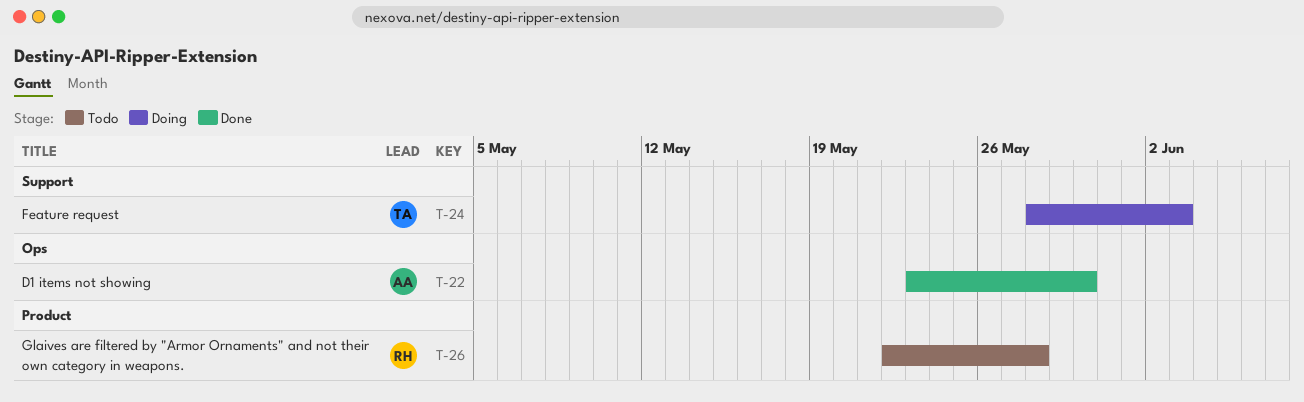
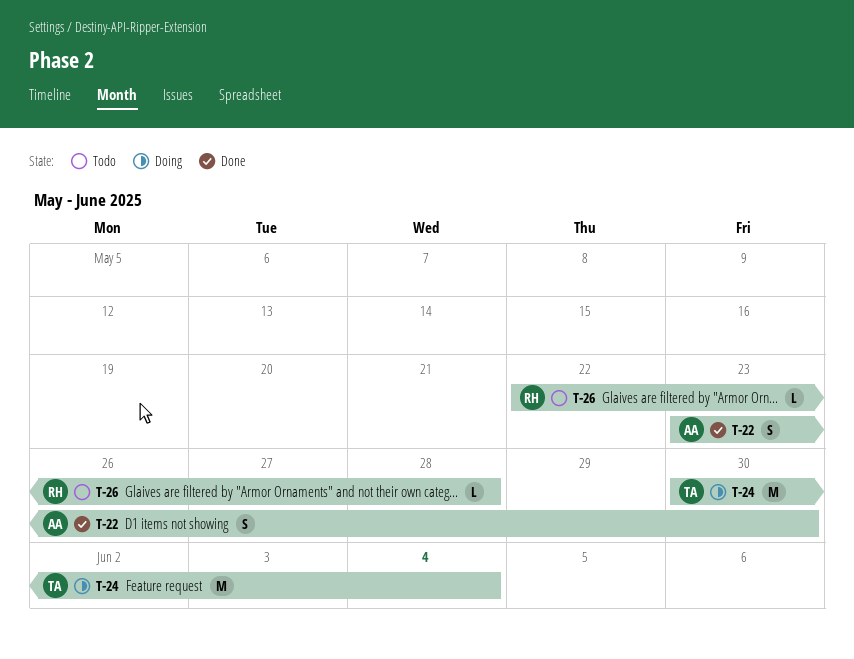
T-24, start: May 28 -> May 30
T-24, due: Jun 3 -> Jun 4

